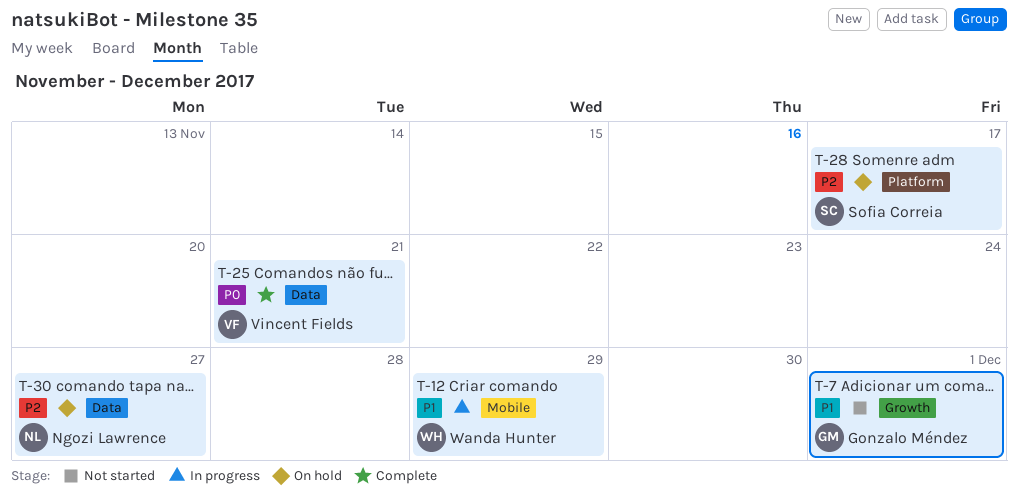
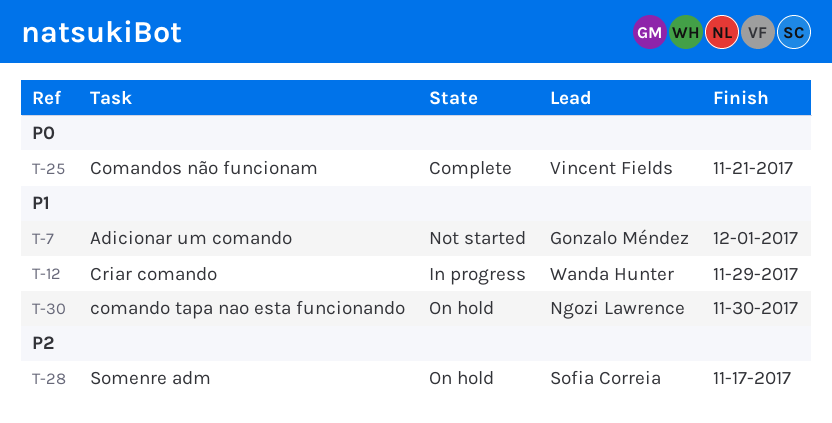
T-30, priority: P2 -> P1
T-30, due: Nov 27 -> Nov 30

